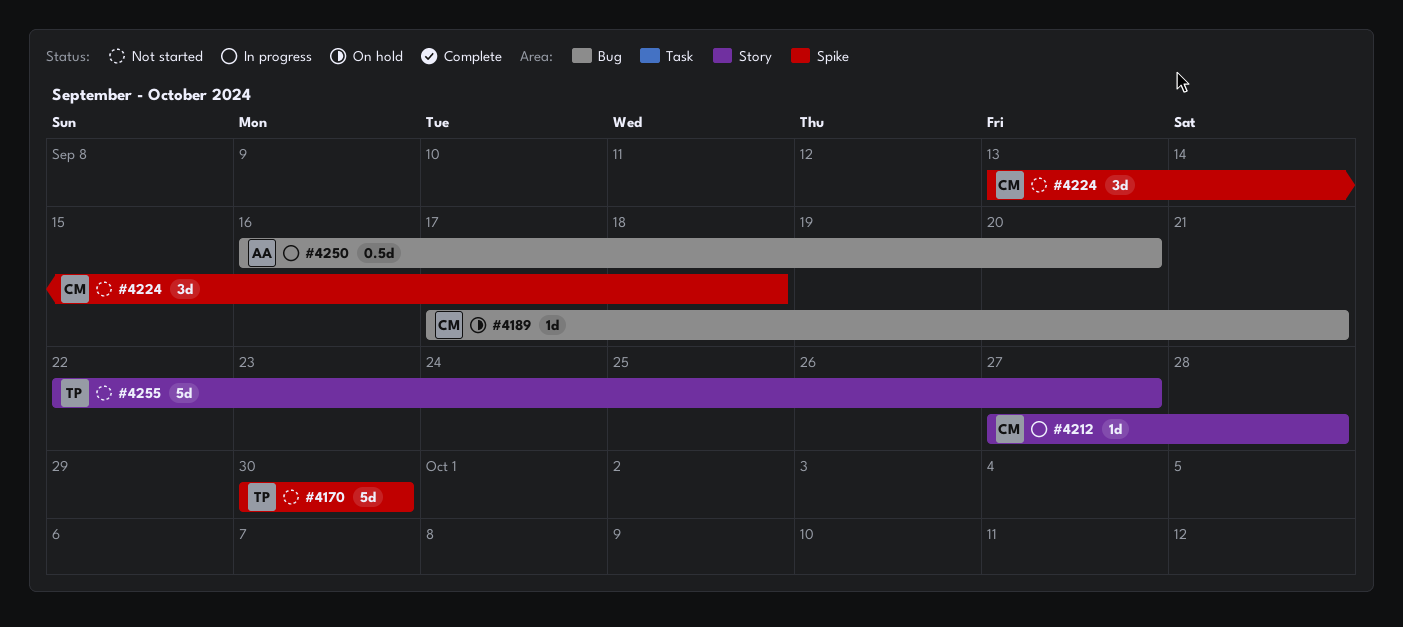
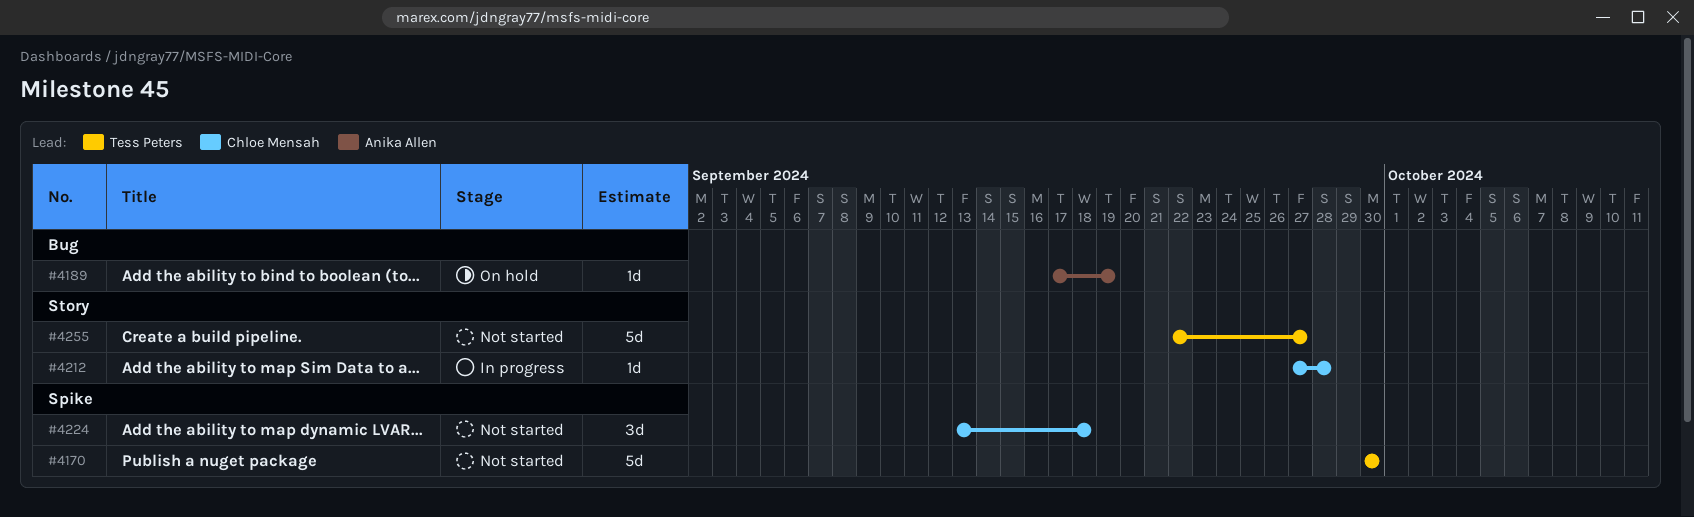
#4189, owner: Chloe Mensah -> Anika Allen
#4189, due: Sep 21 -> Sep 19
#4250: present -> none

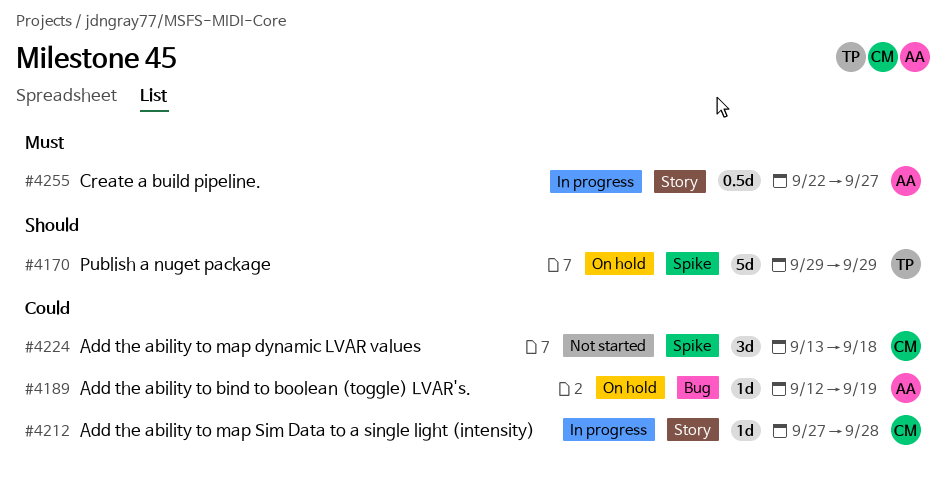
#4170, status: Not started -> On hold
#4170, start: Sep 30 -> Sep 29
#4170, due: Sep 30 -> Sep 29
#4189, start: Sep 17 -> Sep 12
#4255, status: Not started -> In progress
#4255, owner: Tess Peters -> Anika Allen
#4255, estimate: 5d -> 0.5d

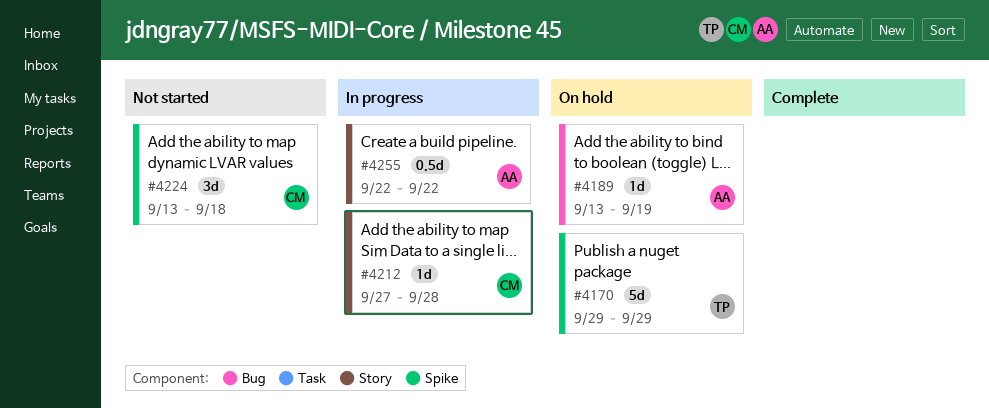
#4189, start: Sep 12 -> Sep 13
#4255, due: Sep 27 -> Sep 22

